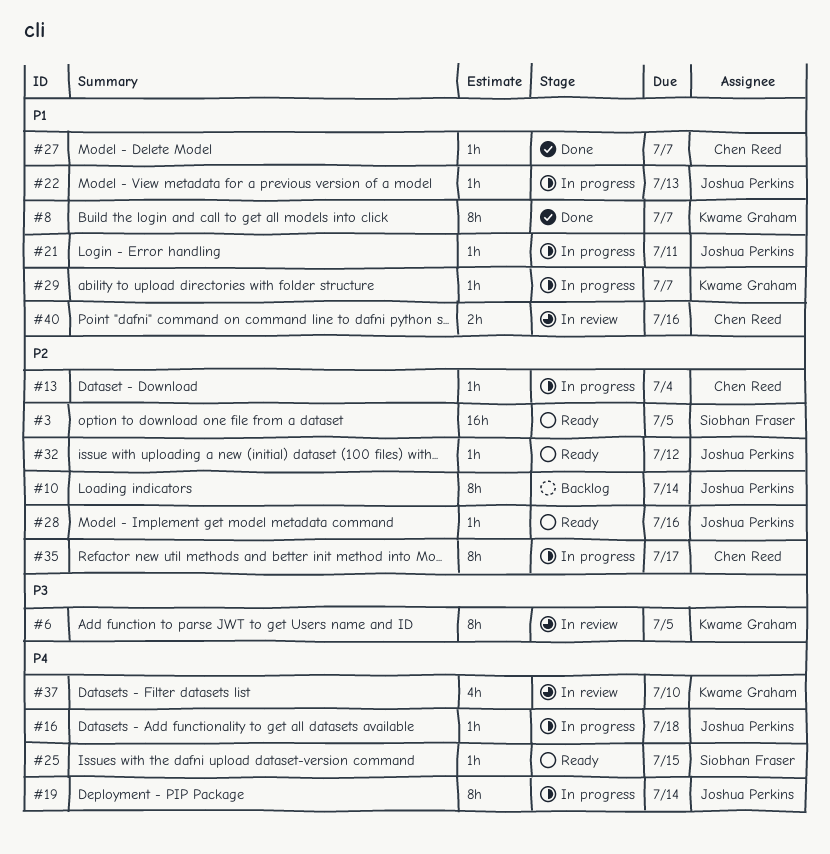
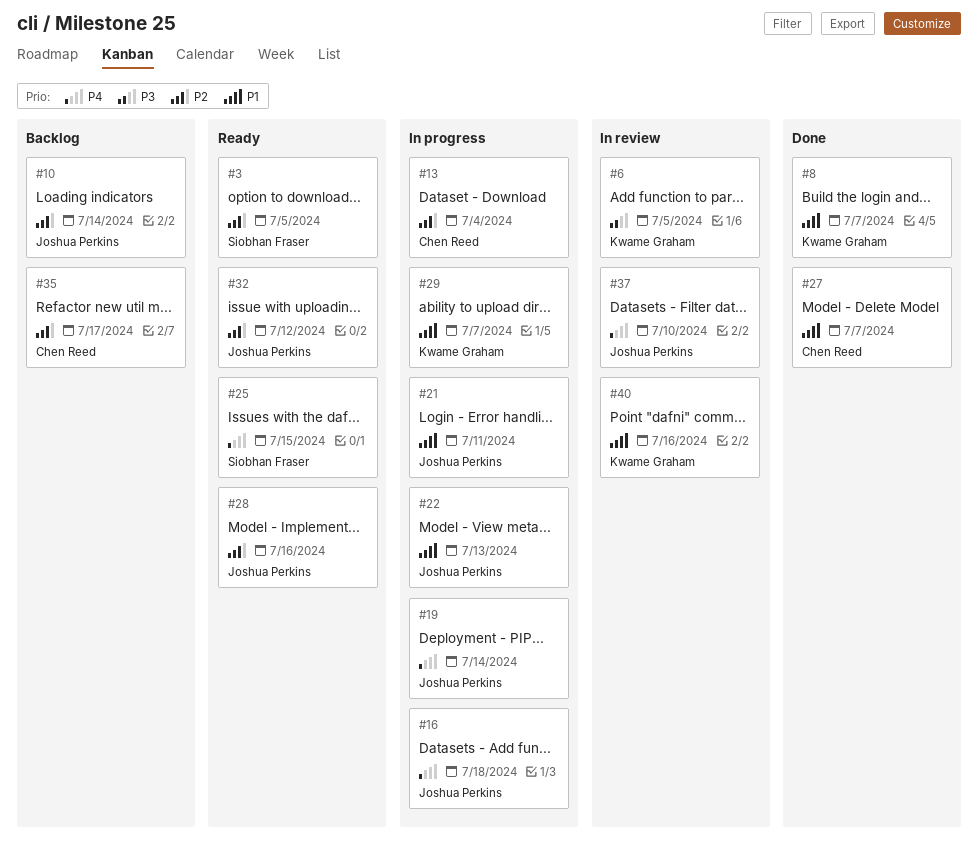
#35, status: In progress -> Backlog
#37, owner: Kwame Graham -> Joshua Perkins
#40, owner: Chen Reed -> Kwame Graham

